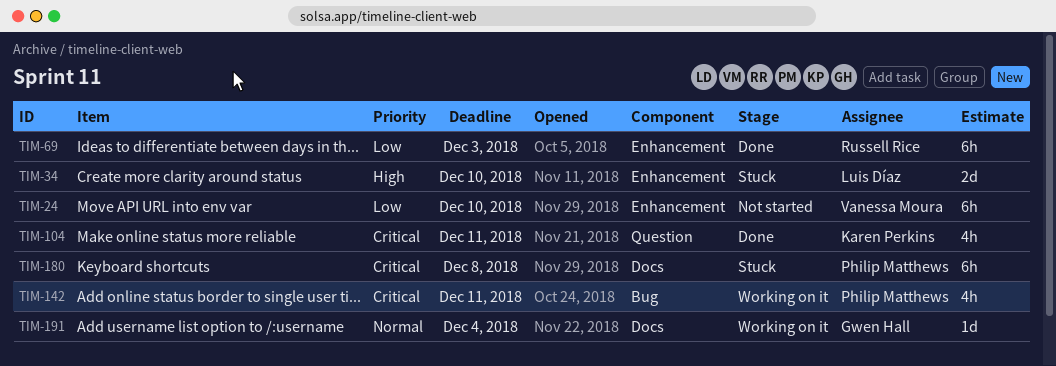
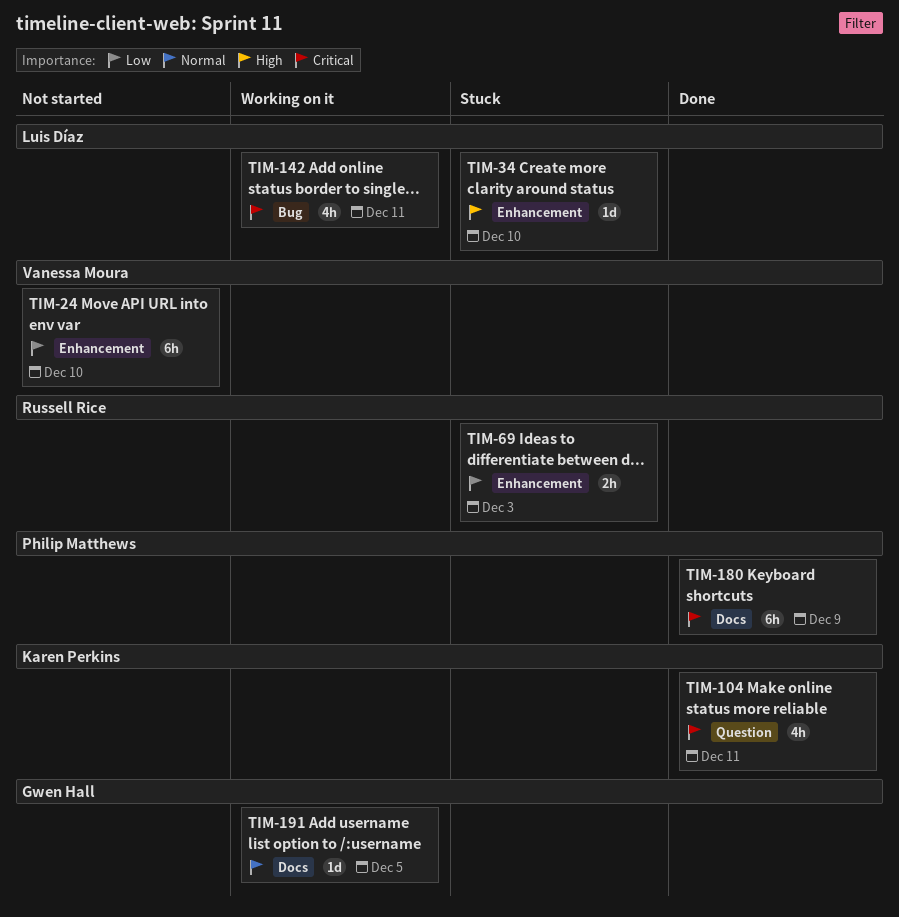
TIM-34, estimate: 2d -> 1d
TIM-69, status: Done -> Stuck
TIM-69, estimate: 6h -> 2h
TIM-142, owner: Philip Matthews -> Luis Díaz
TIM-180, status: Stuck -> Done
TIM-180, due: Dec 8 -> Dec 9
TIM-191, due: Dec 4 -> Dec 5

